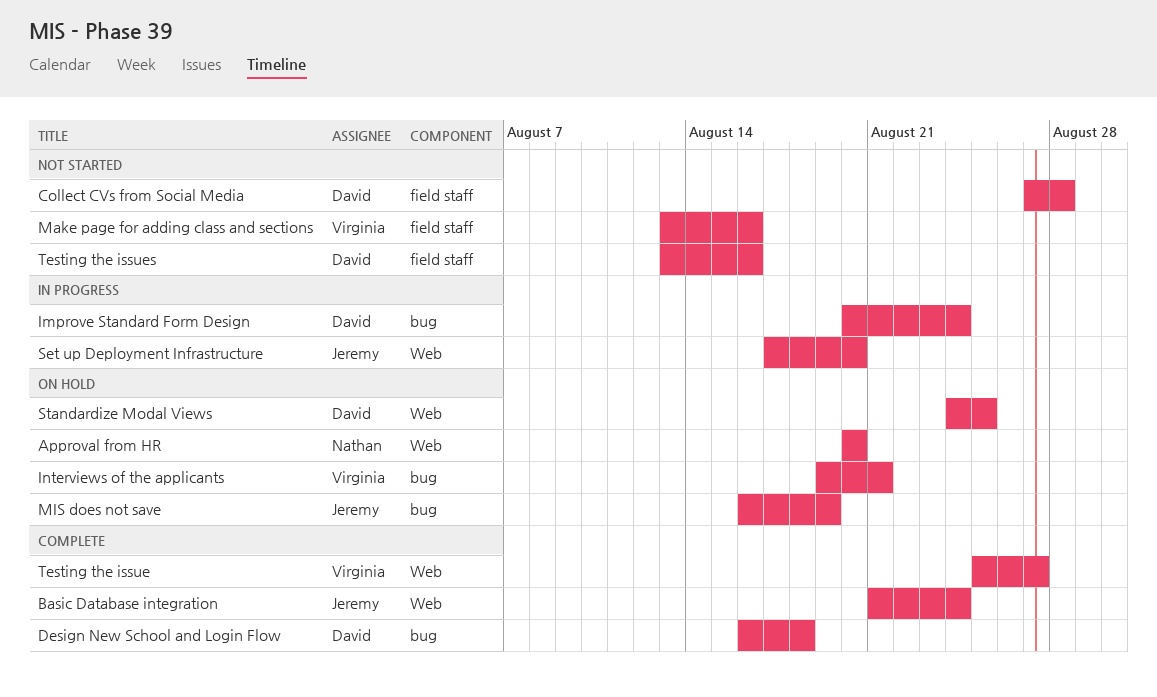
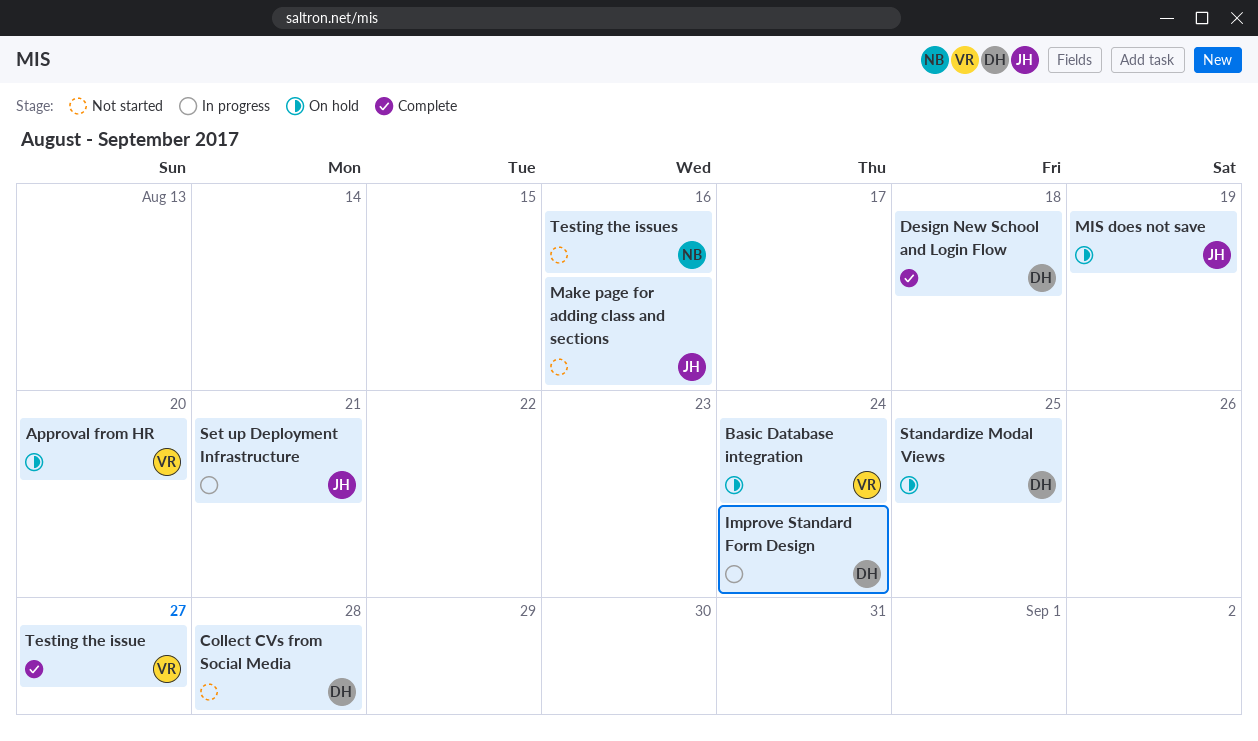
Approval from HR, owner: Nathan -> Virginia
Basic Database integration, status: Complete -> On hold
Basic Database integration, owner: Jeremy -> Virginia
Interviews of the applicants: present -> none
Make page for adding class and sections, owner: Virginia -> Jeremy
Set up Deployment Infrastructure, due: Aug 20 -> Aug 21
Testing the issues, owner: David -> Nathan

